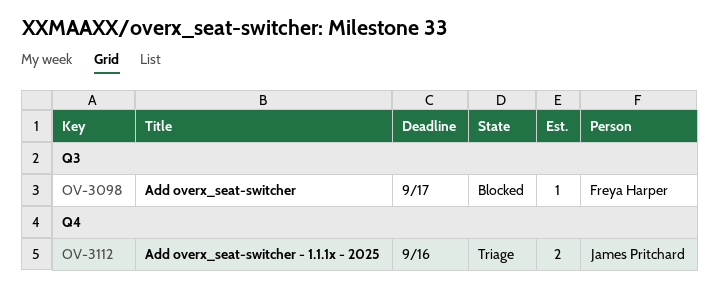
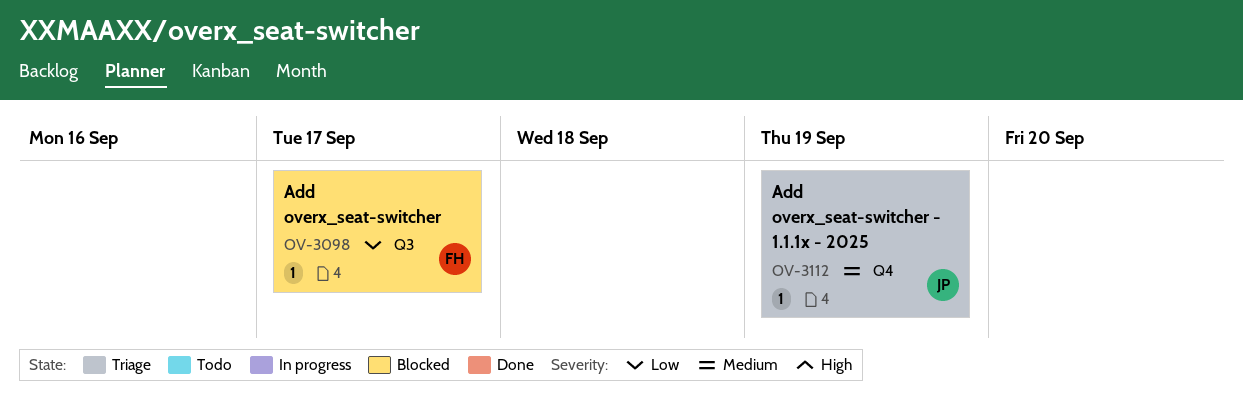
OV-3112, estimate: 2 -> 1
OV-3112, due: Sep 16 -> Sep 19

